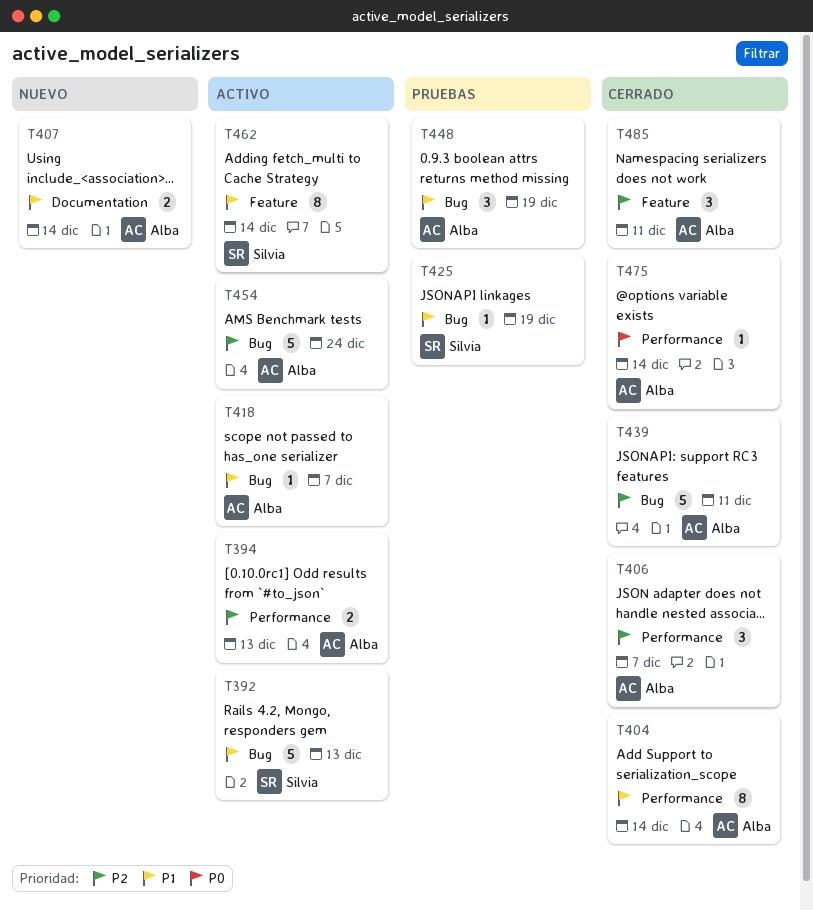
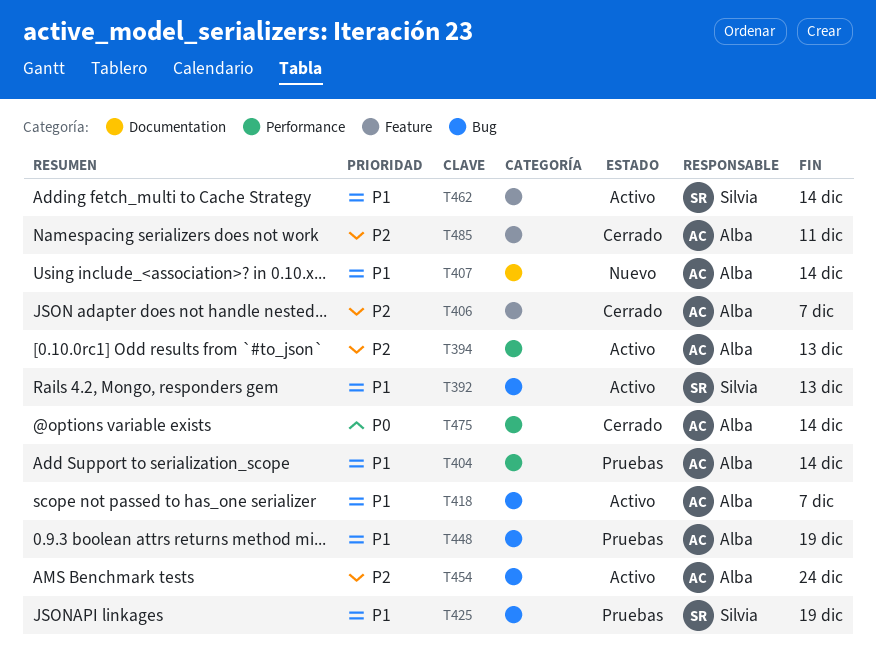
T404, status: Cerrado -> Pruebas
T406, label: Performance -> Feature
T439: present -> none

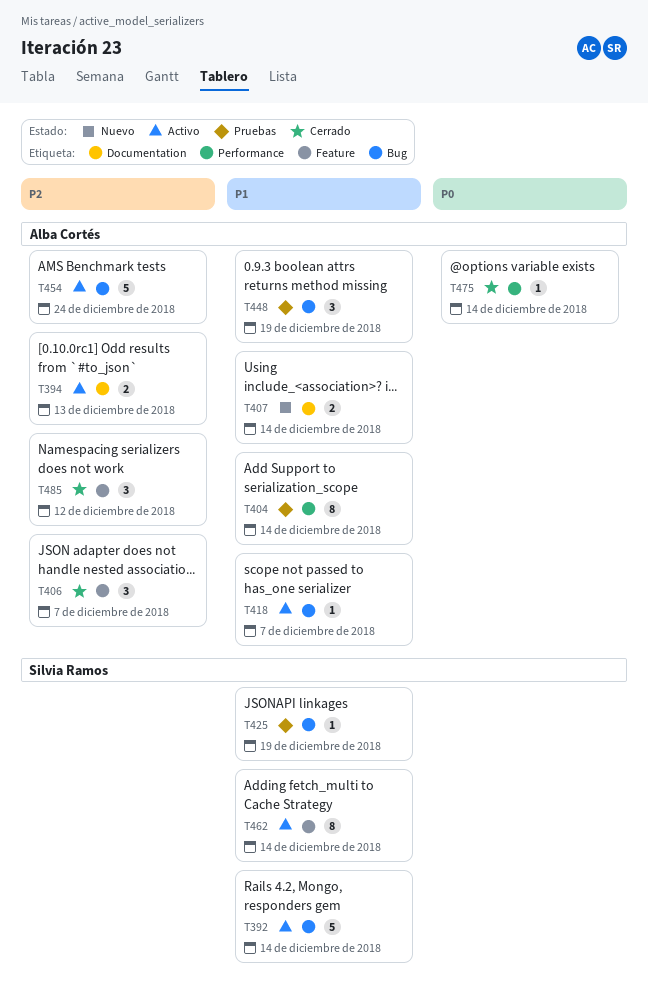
T392, due: Dec 13 -> Dec 14
T394, label: Performance -> Documentation
T485, due: Dec 11 -> Dec 12

